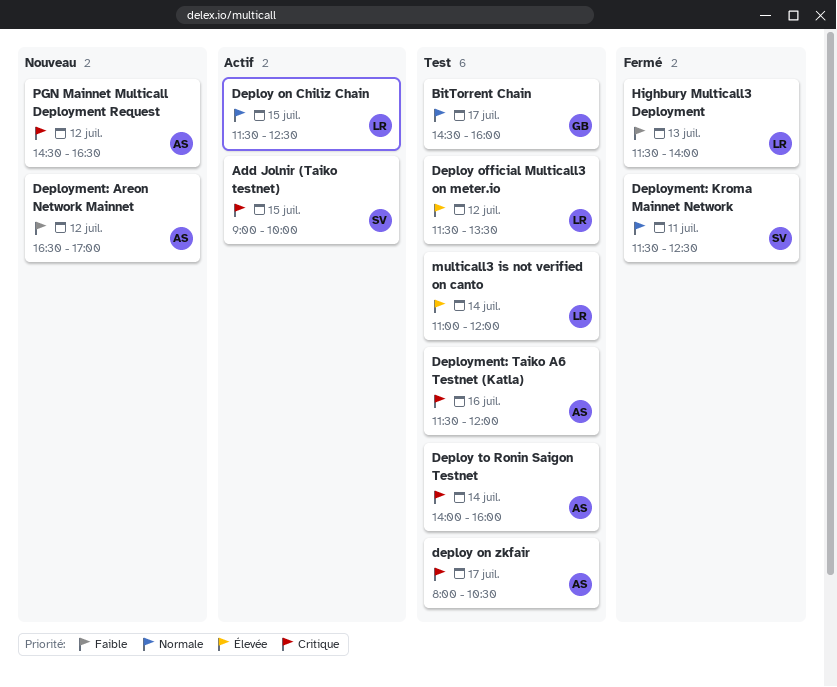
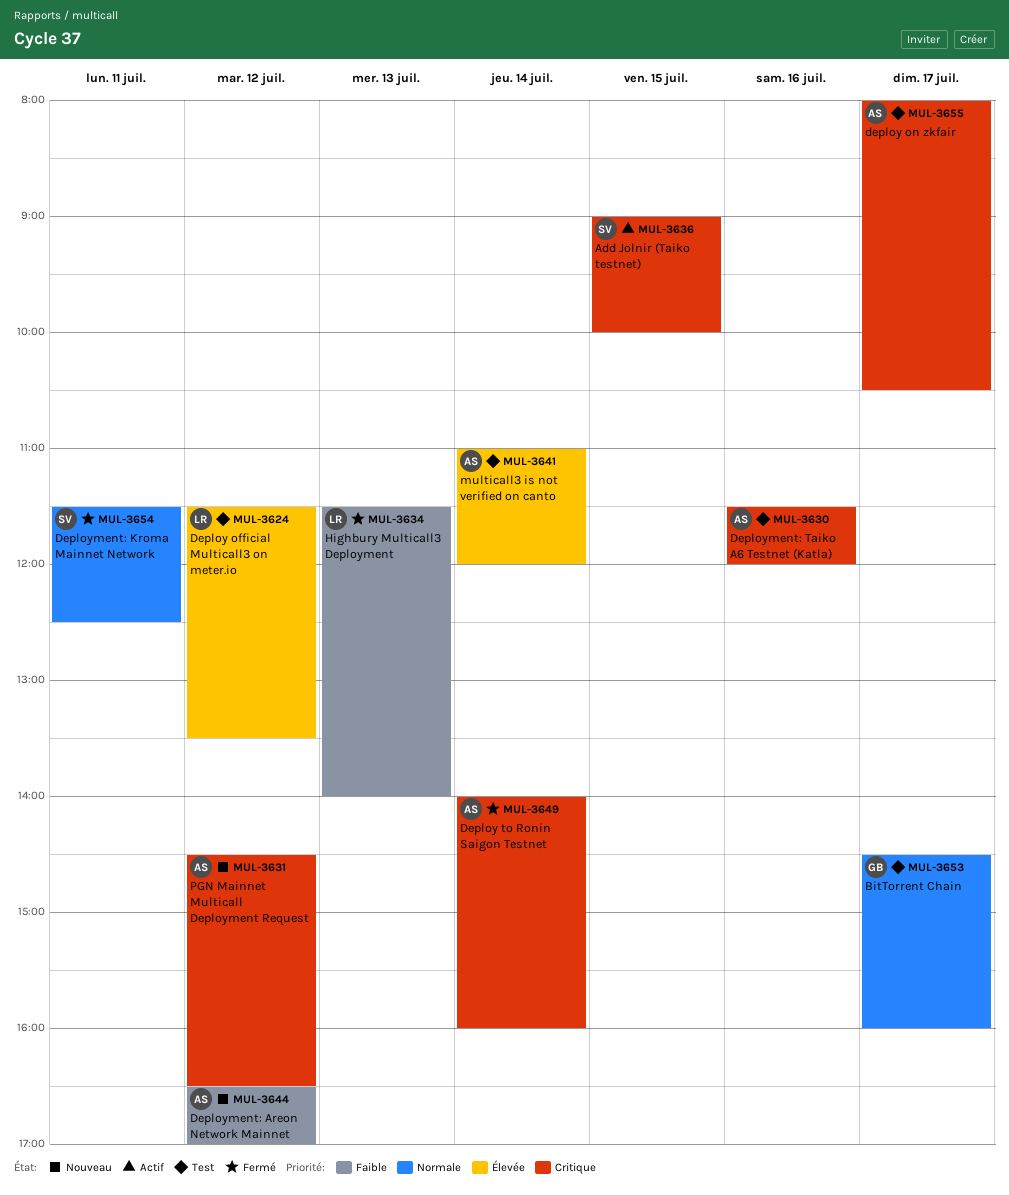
Deploy on Chiliz Chain: present -> none
Deploy to Ronin Saigon Testnet, status: Test -> Fermé
multicall3 is not verified on canto, owner: LR -> AS

